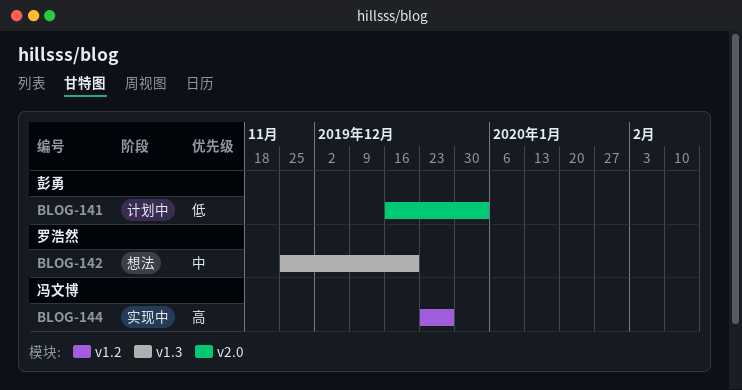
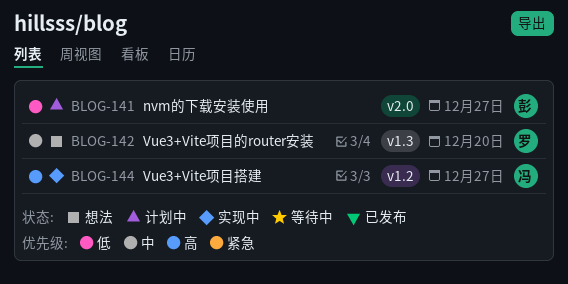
BLOG-141, due: Jan 3 -> Dec 27

